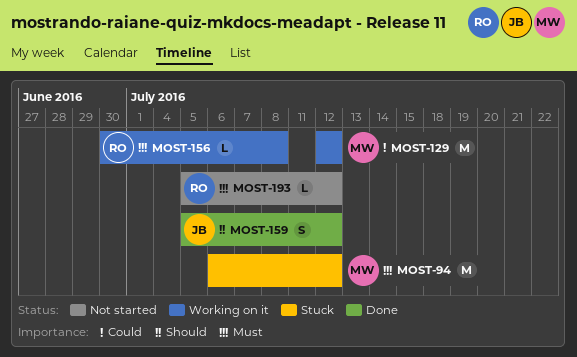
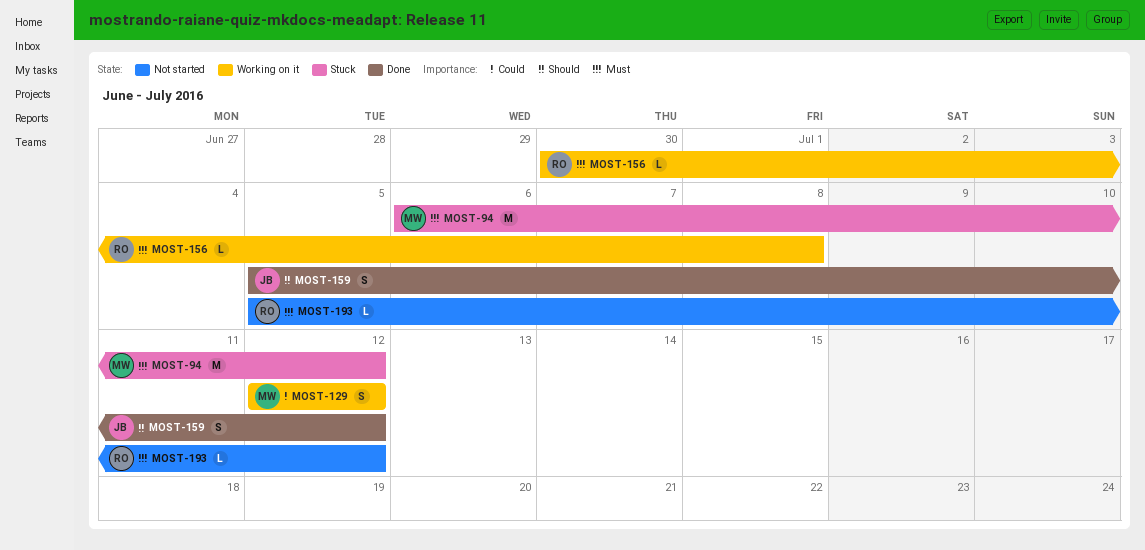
MOST-129, estimate: M -> S

